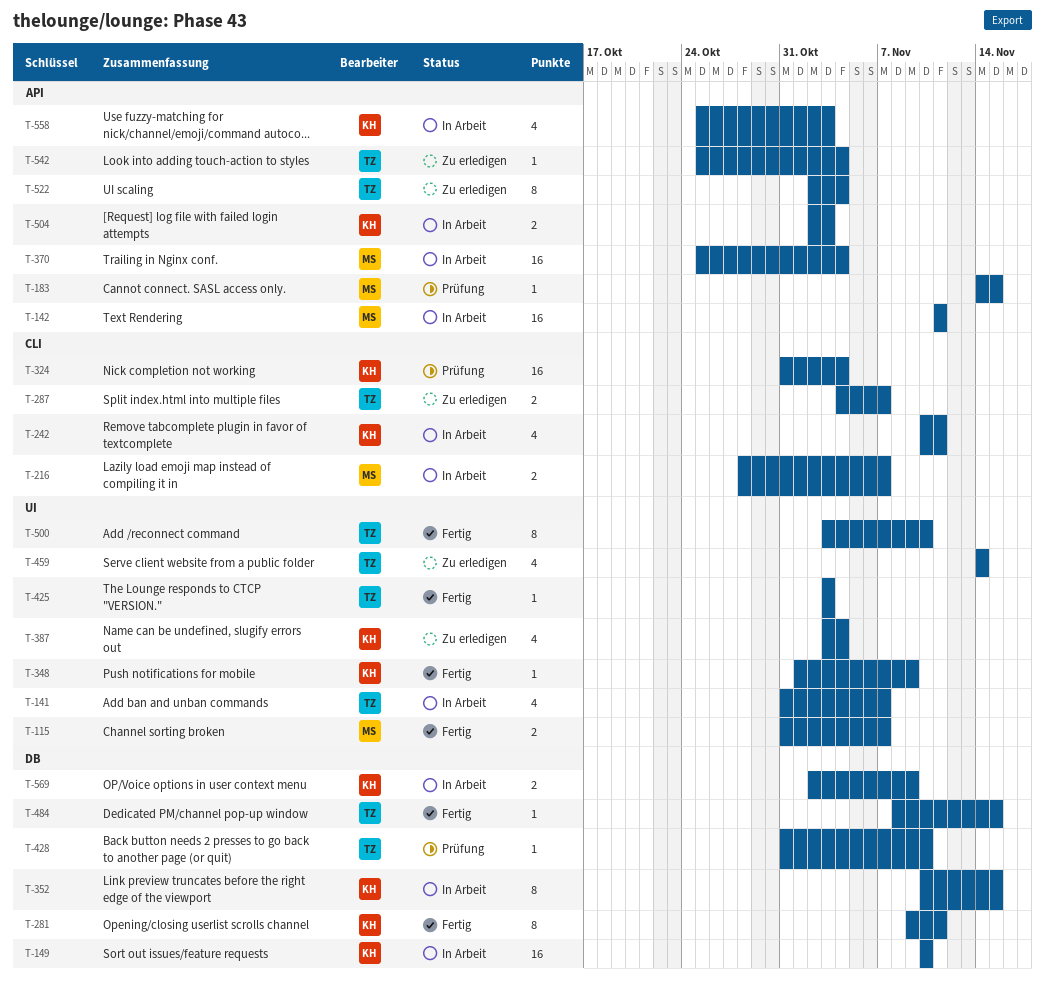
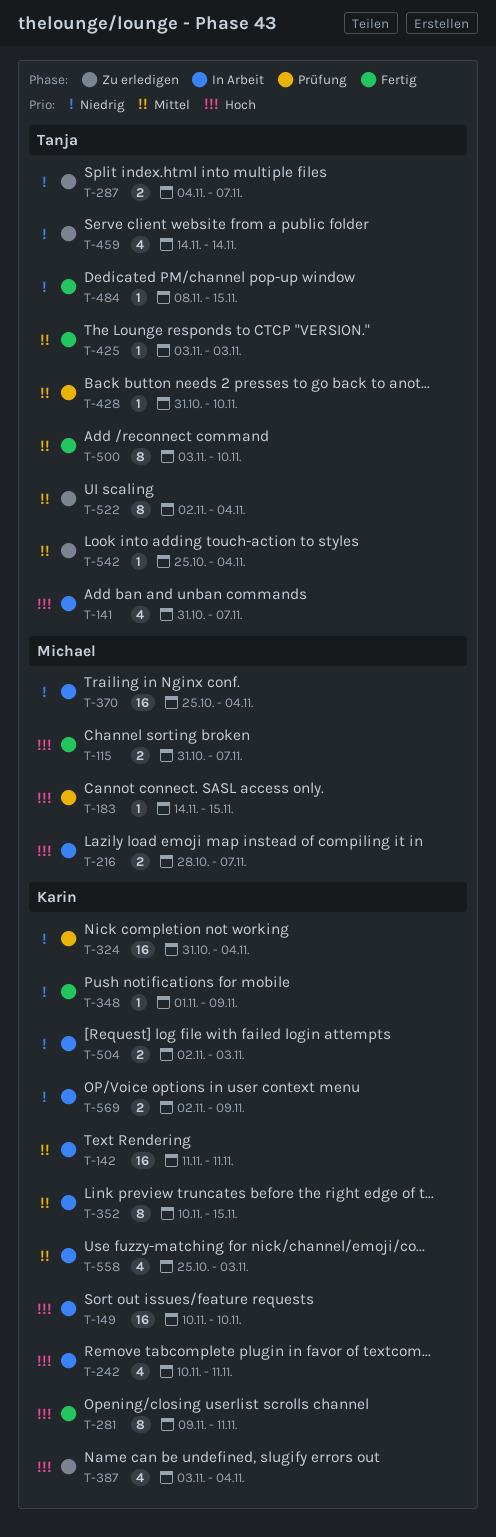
T-142, owner: Michael -> Karin

